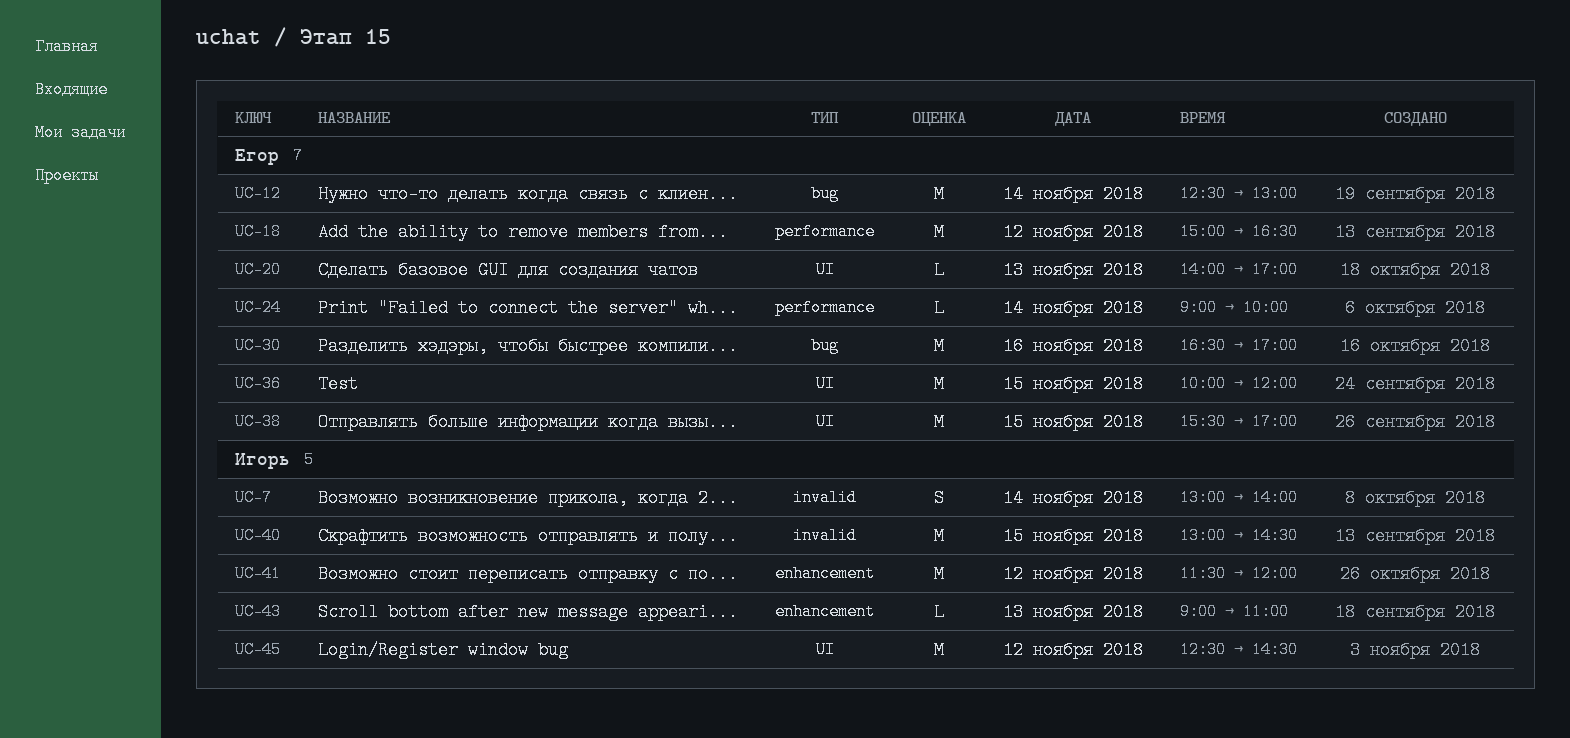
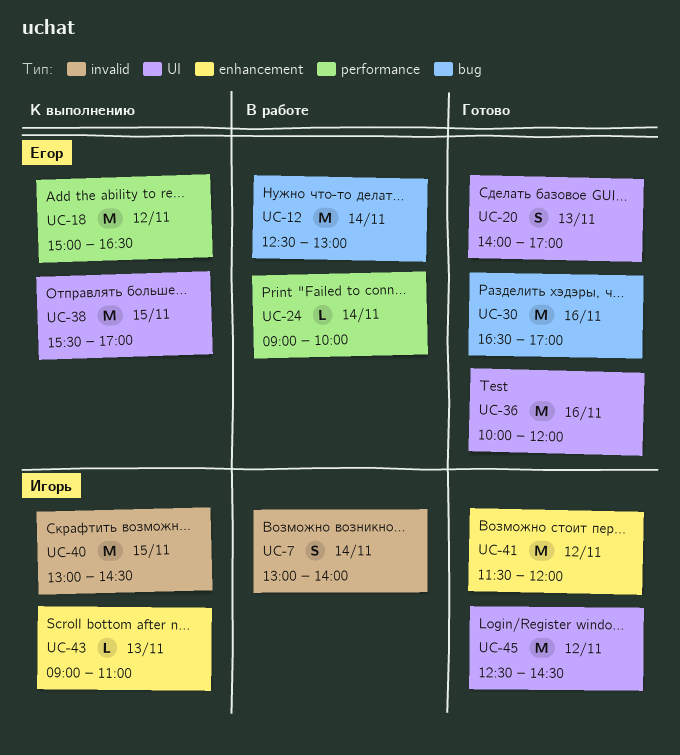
UC-20, estimate: L -> S
UC-36, day: Nov 15 -> Nov 16

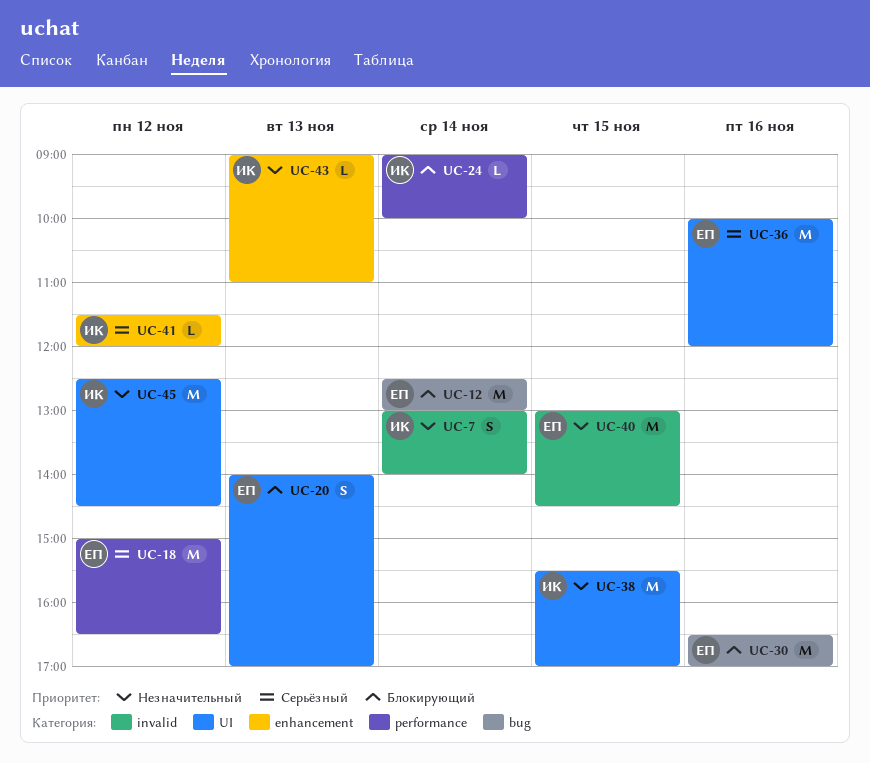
UC-24, owner: Егор -> Игорь
UC-38, owner: Егор -> Игорь
UC-40, owner: Игорь -> Егор
UC-41, estimate: M -> L

